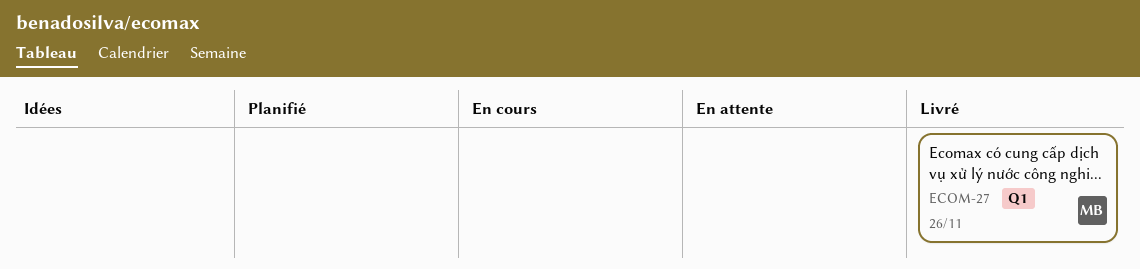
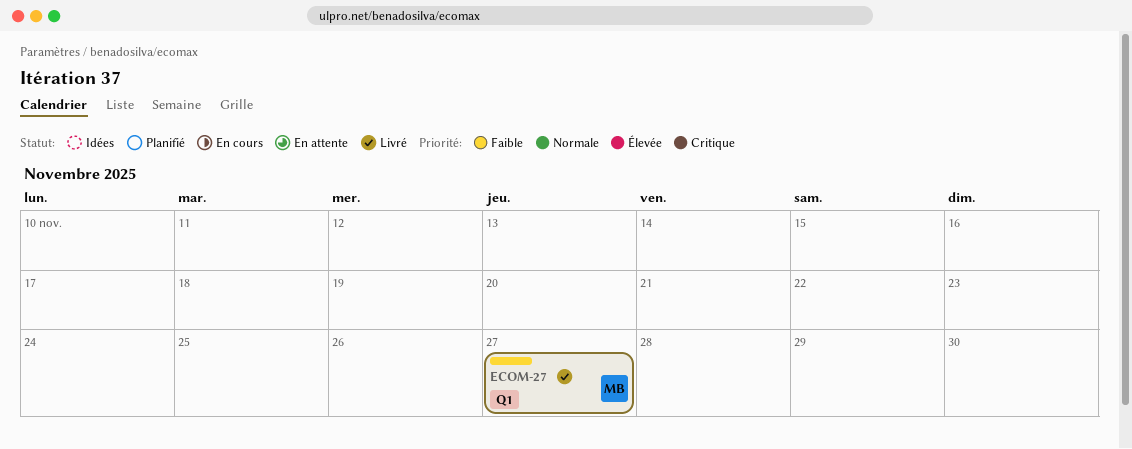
ECOM-27, due: Nov 26 -> Nov 27

